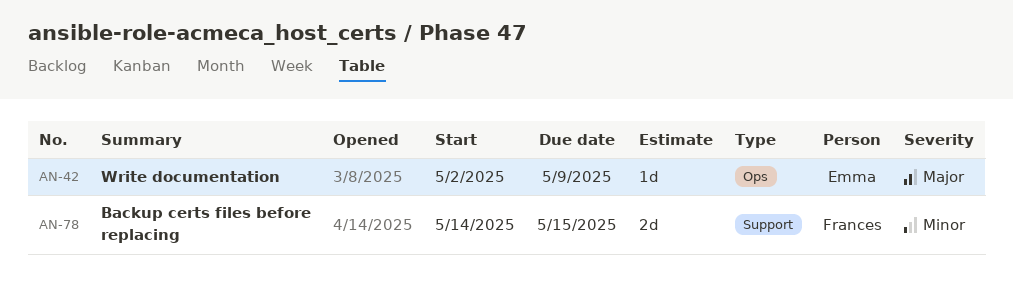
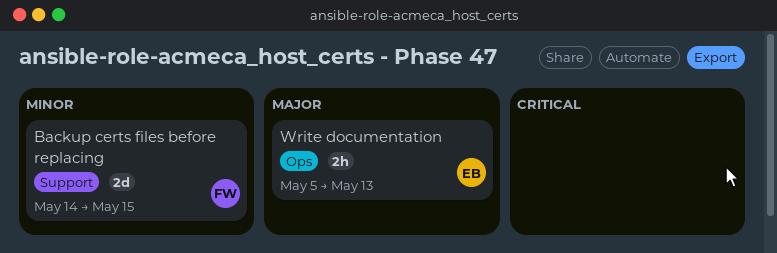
Write documentation, estimate: 1d -> 2h
Write documentation, start: May 2 -> May 5
Write documentation, due: May 9 -> May 13

